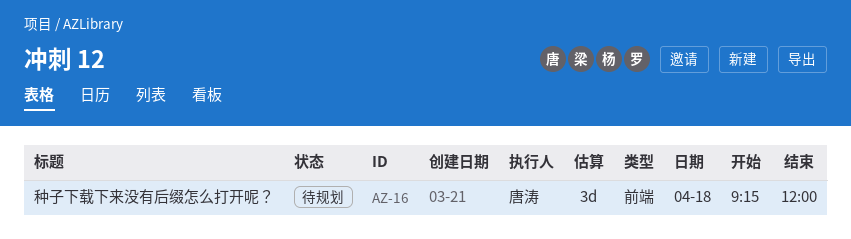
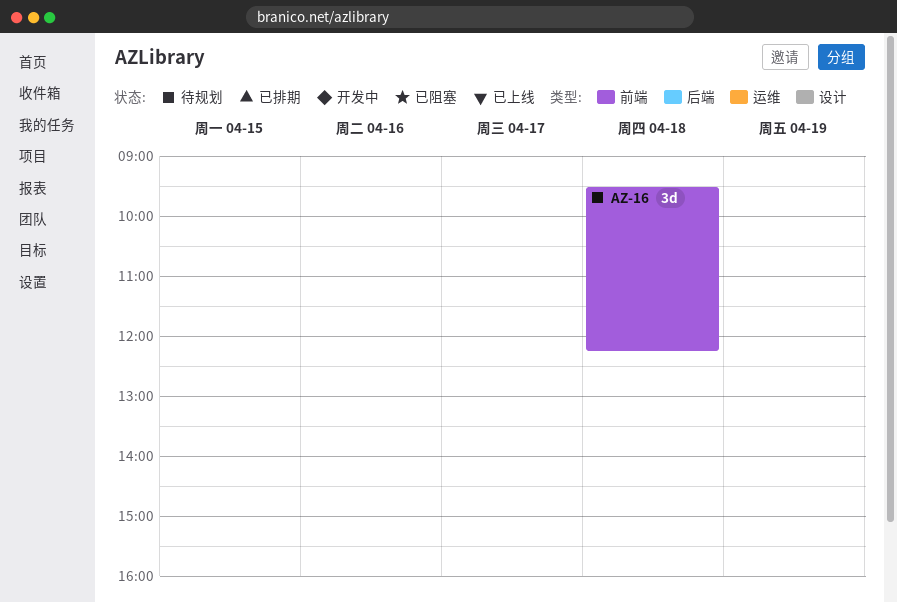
AZ-16, begins: 09:15 -> 09:30
AZ-16, ends: 12:00 -> 12:15

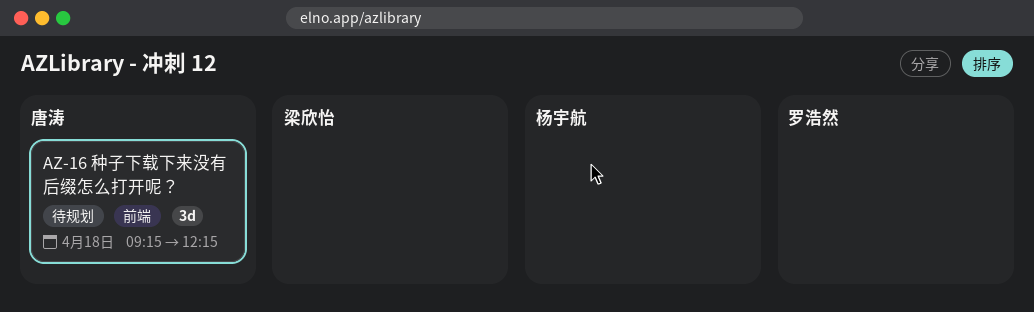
AZ-16, begins: 09:30 -> 09:15

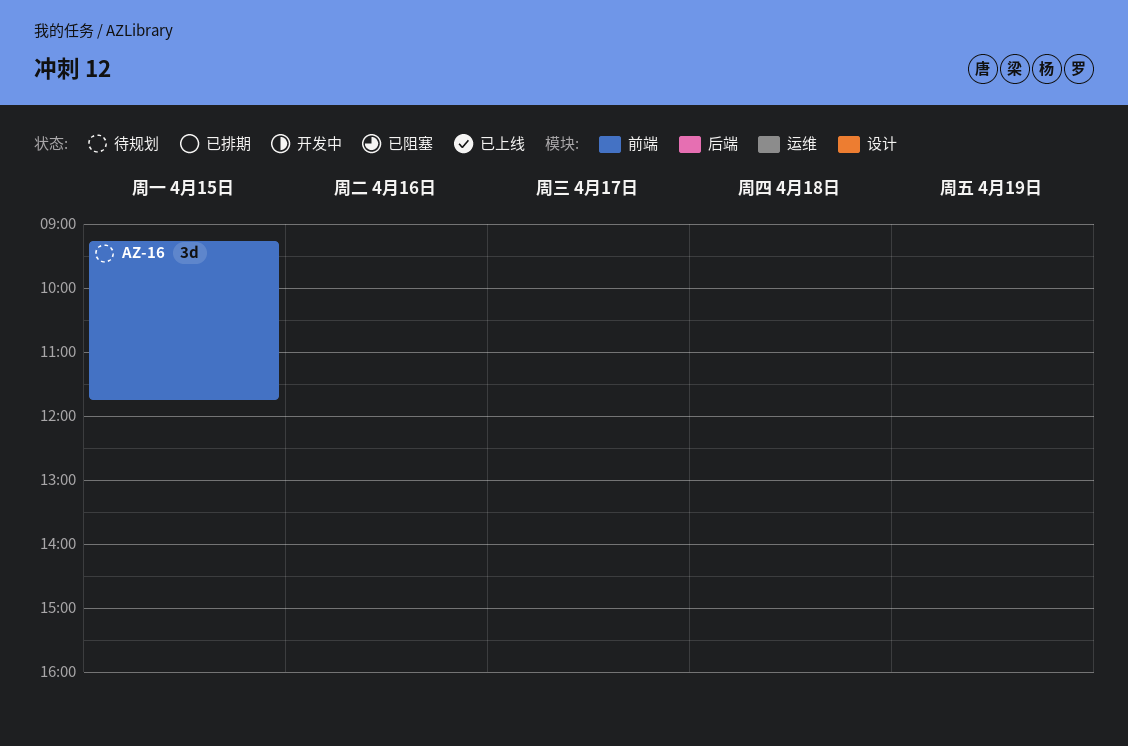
AZ-16, day: Apr 18 -> Apr 15
AZ-16, ends: 12:15 -> 11:45

